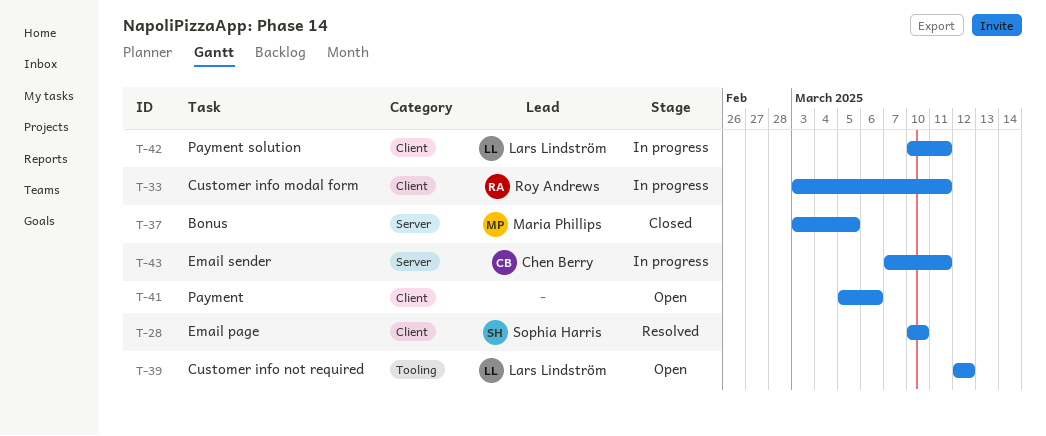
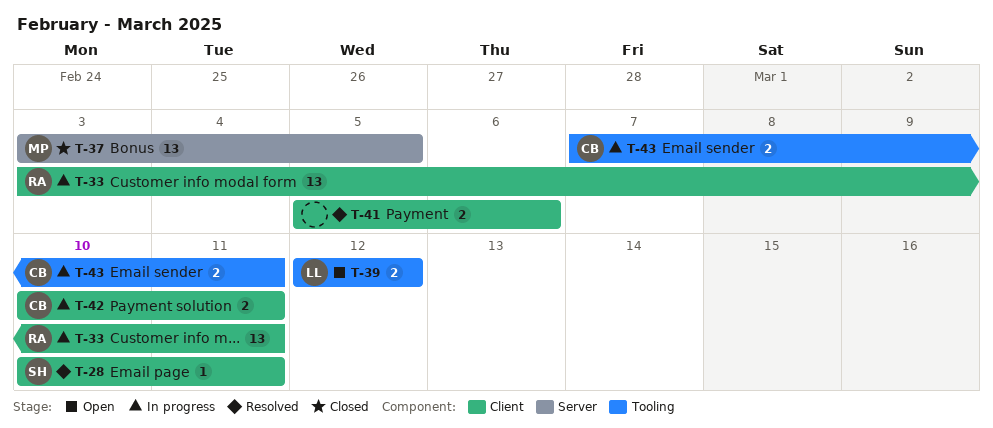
T-28, due: Mar 10 -> Mar 11
T-41, status: Open -> Resolved
T-42, owner: Lars Lindström -> Chen Berry
T-43, label: Server -> Tooling

